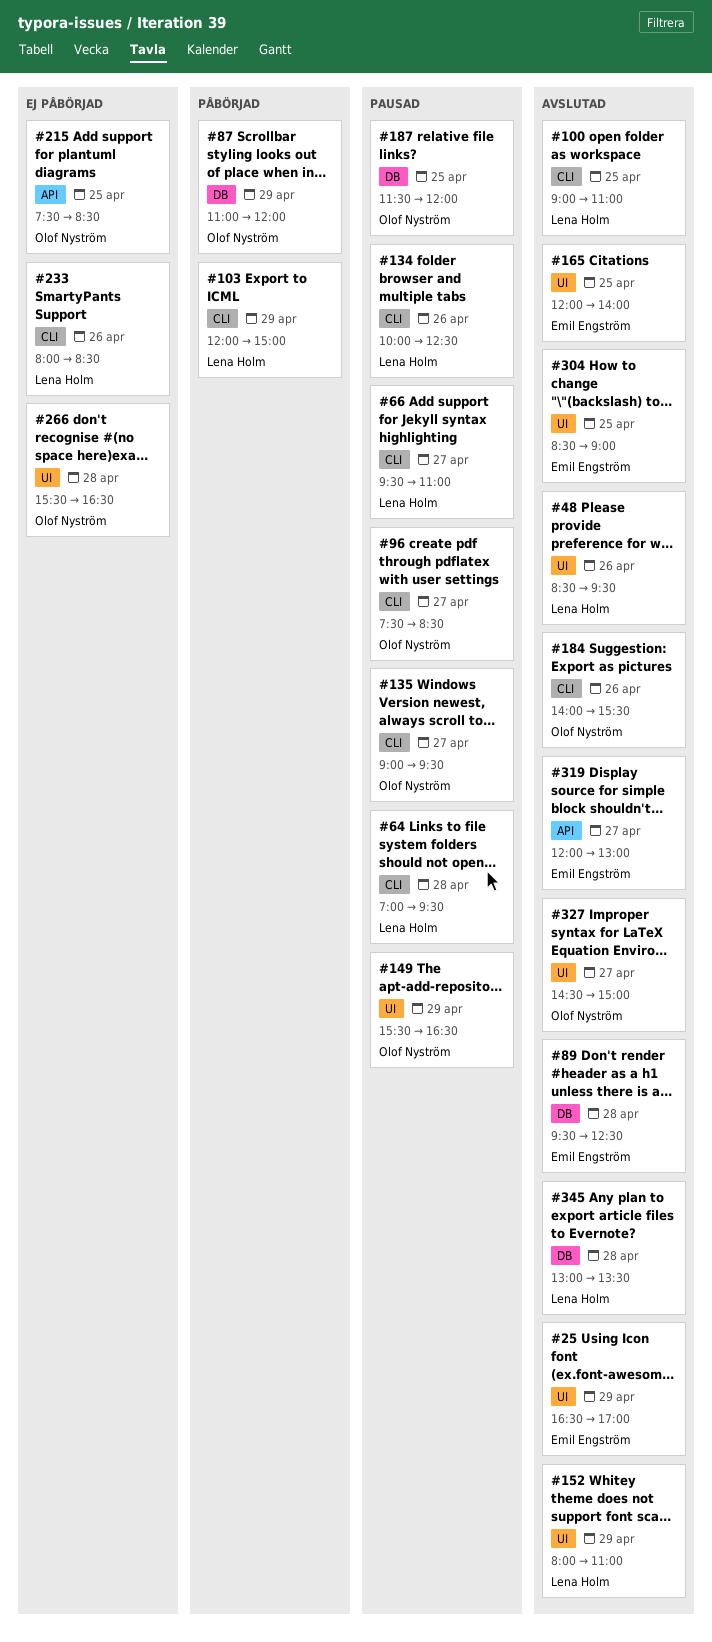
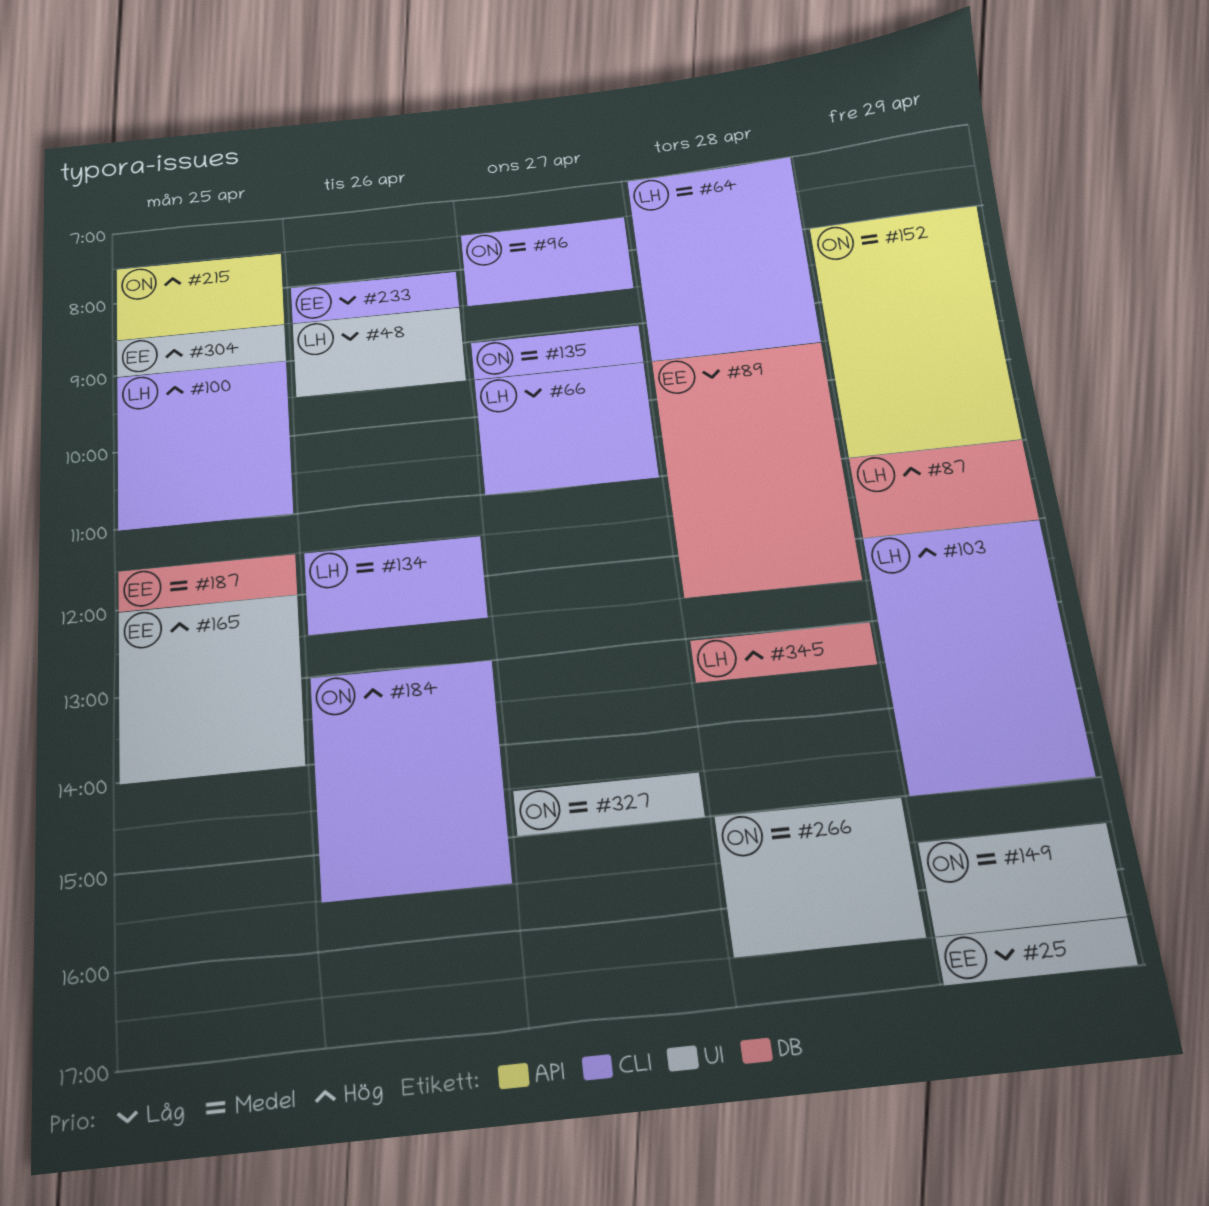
#87, owner: Olof Nyström -> Lena Holm
#134, begins: 10:00 -> 11:30
#152, owner: Lena Holm -> Olof Nyström
#152, label: UI -> API
#184, begins: 14:00 -> 13:00
#187, owner: Olof Nyström -> Emil Engström
#233, owner: Lena Holm -> Emil Engström
#266, begins: 15:30 -> 15:00
#319: present -> none

